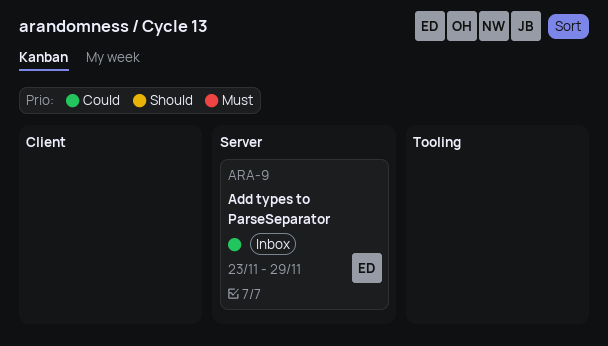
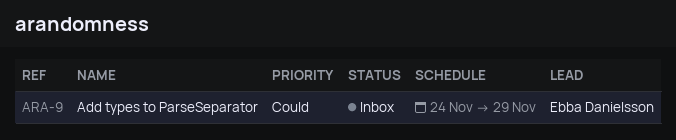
ARA-9, start: Nov 23 -> Nov 24

